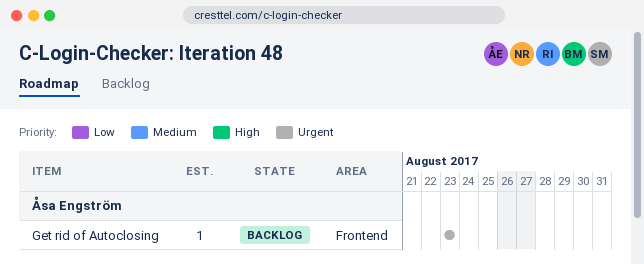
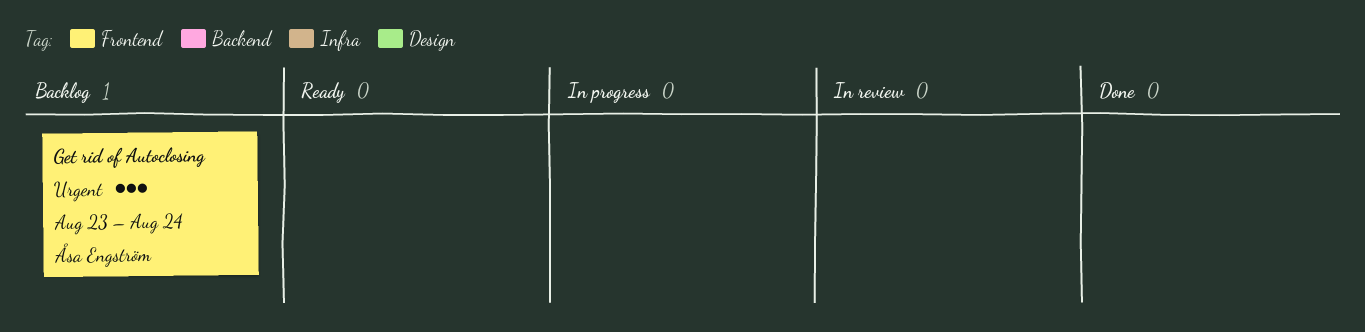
Get rid of Autoclosing, estimate: 1 -> 3
Get rid of Autoclosing, due: Aug 23 -> Aug 24

